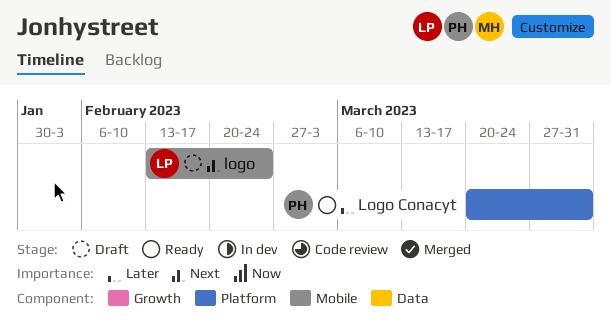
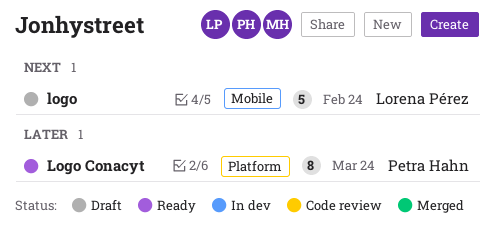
Logo Conacyt, due: Mar 31 -> Mar 24

